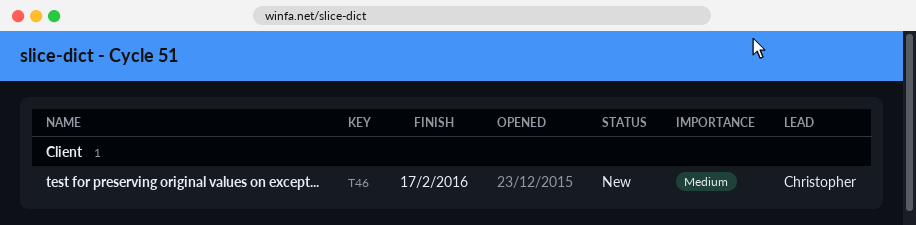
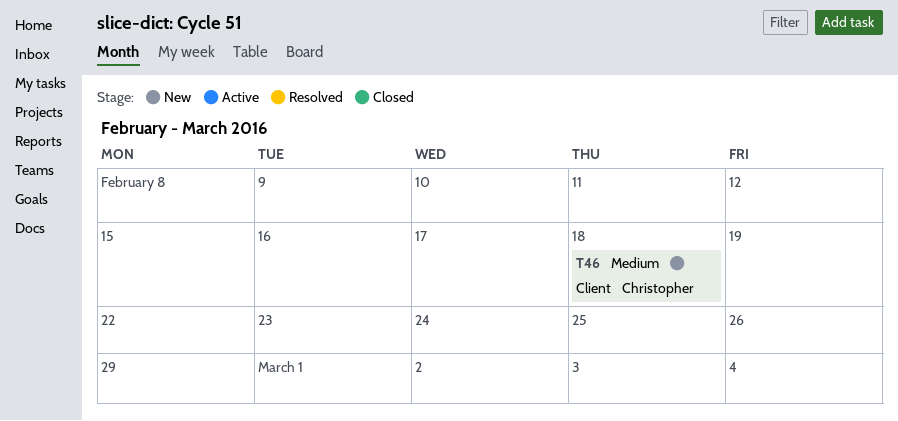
T46, due: Feb 17 -> Feb 18

